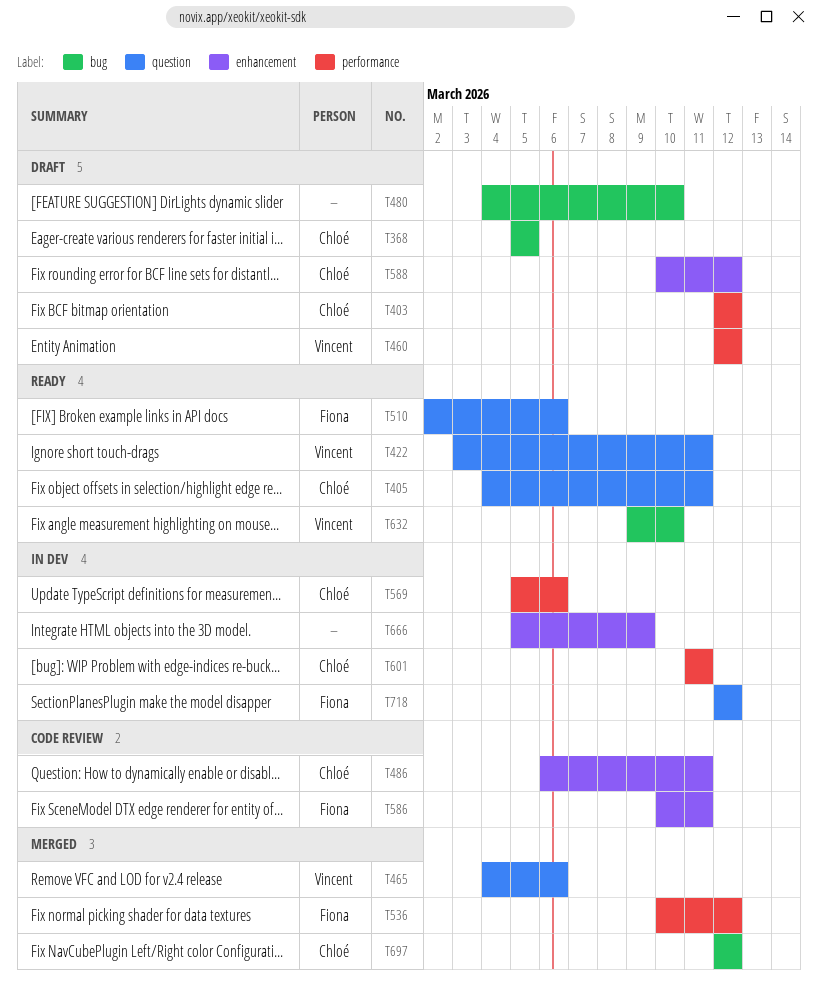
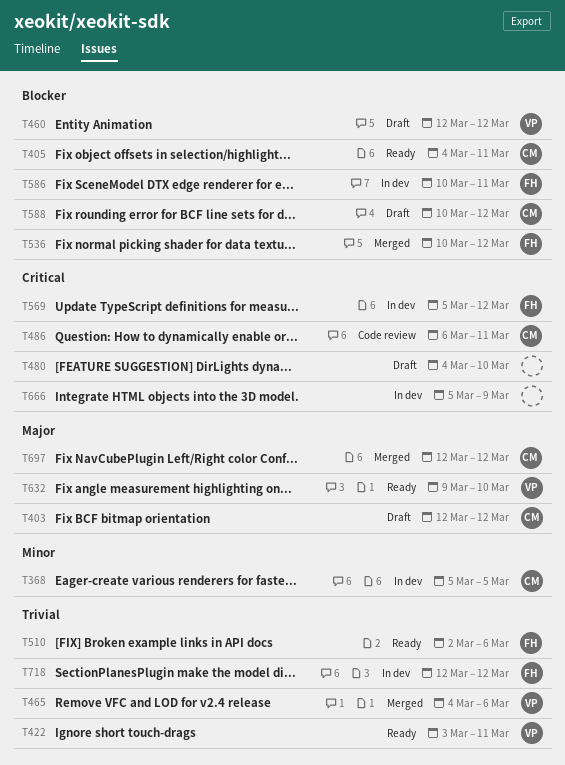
T368, status: Draft -> In dev
T569, owner: Chloé -> Fiona
T569, due: Mar 6 -> Mar 12
T586, status: Code review -> In dev
T601: present -> none

